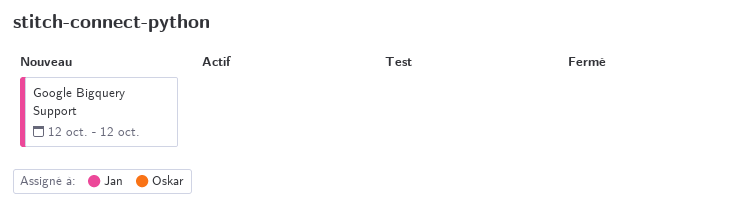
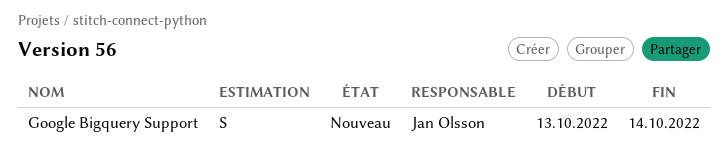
Google Bigquery Support, start: Oct 12 -> Oct 13
Google Bigquery Support, due: Oct 12 -> Oct 14

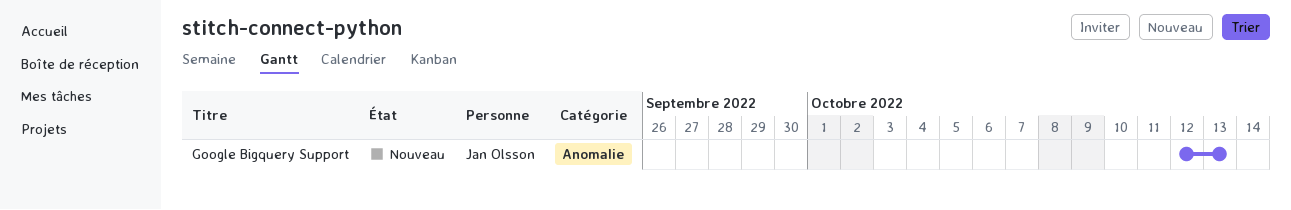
Google Bigquery Support, start: Oct 13 -> Oct 12
Google Bigquery Support, due: Oct 14 -> Oct 13

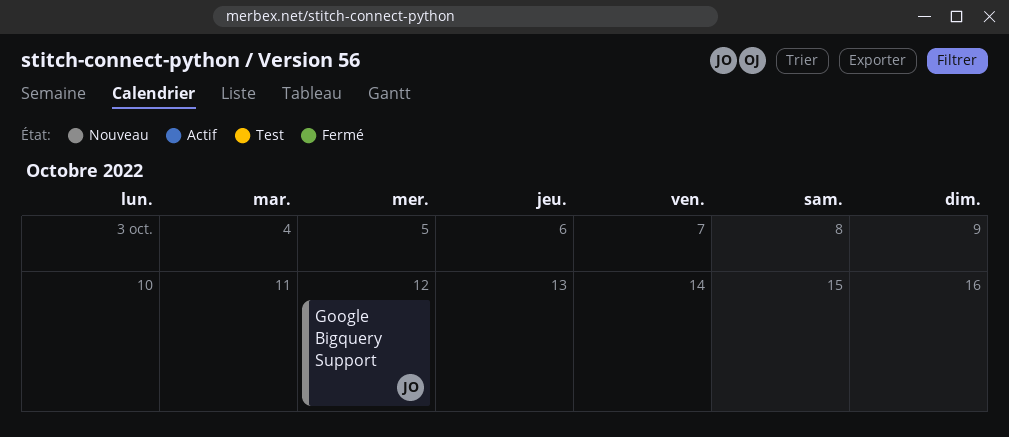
Google Bigquery Support, due: Oct 13 -> Oct 12

